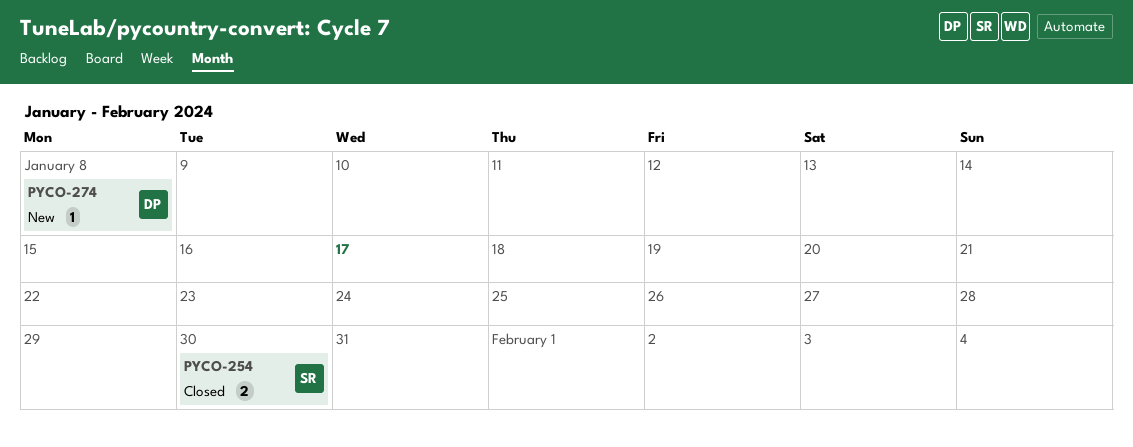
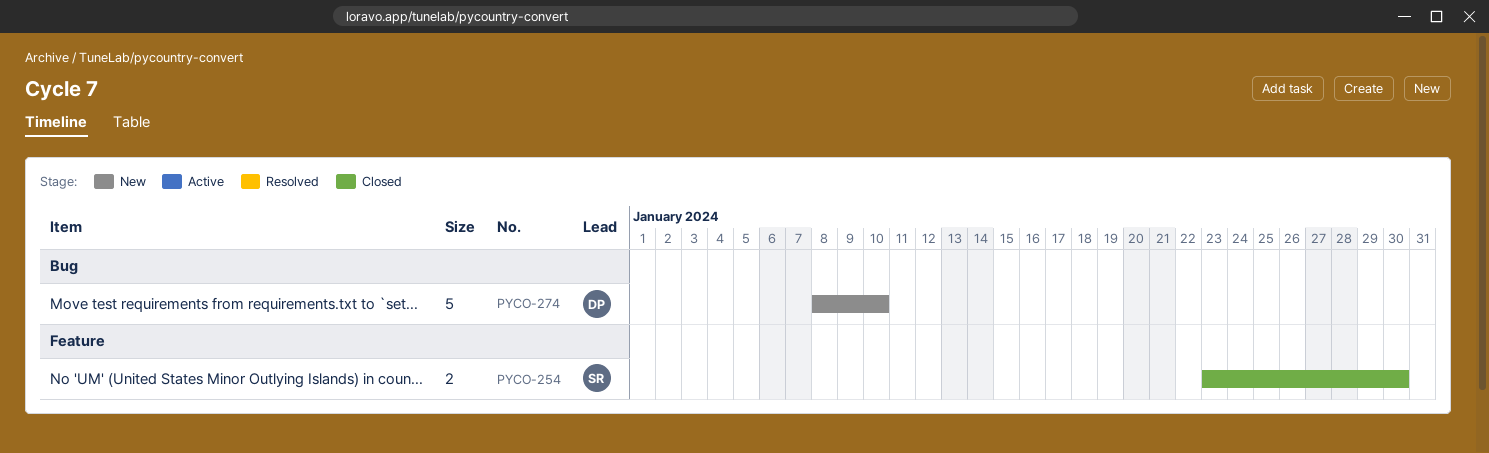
PYCO-274, estimate: 1 -> 5
PYCO-274, due: Jan 8 -> Jan 10

